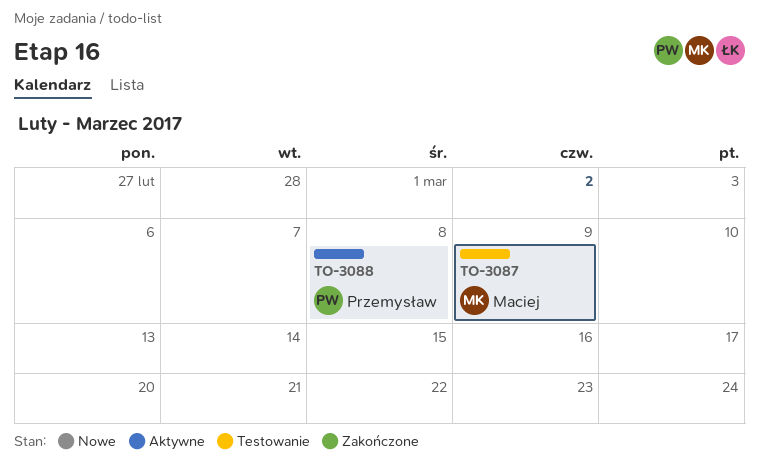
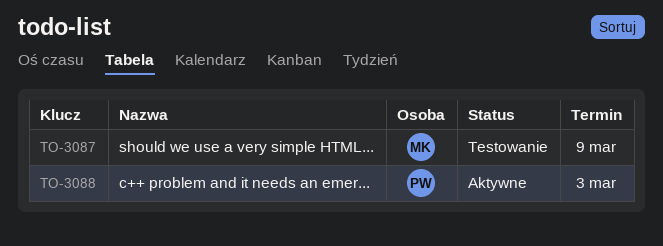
TO-3088, due: Mar 8 -> Mar 3

